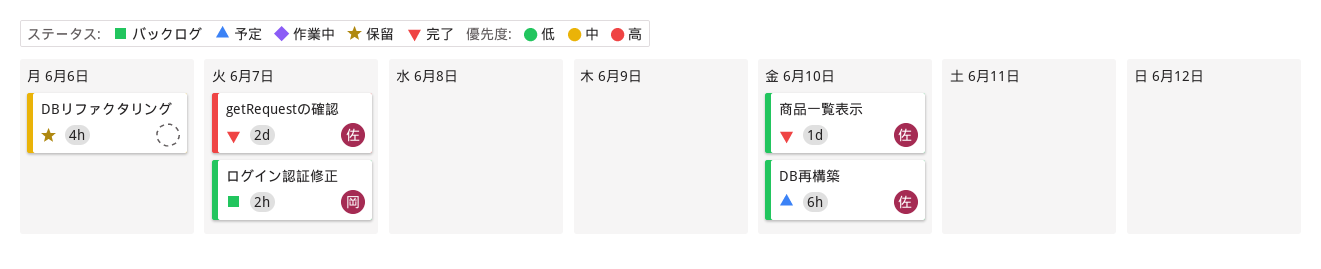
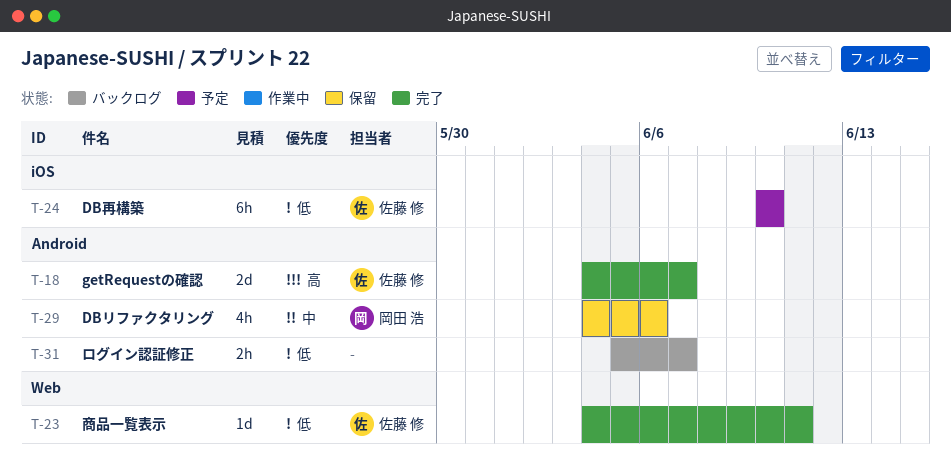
DBリファクタリング, owner: none -> 岡田 浩
ログイン認証修正, owner: 岡田 浩 -> none
商品一覧表示, due: Jun 10 -> Jun 11

